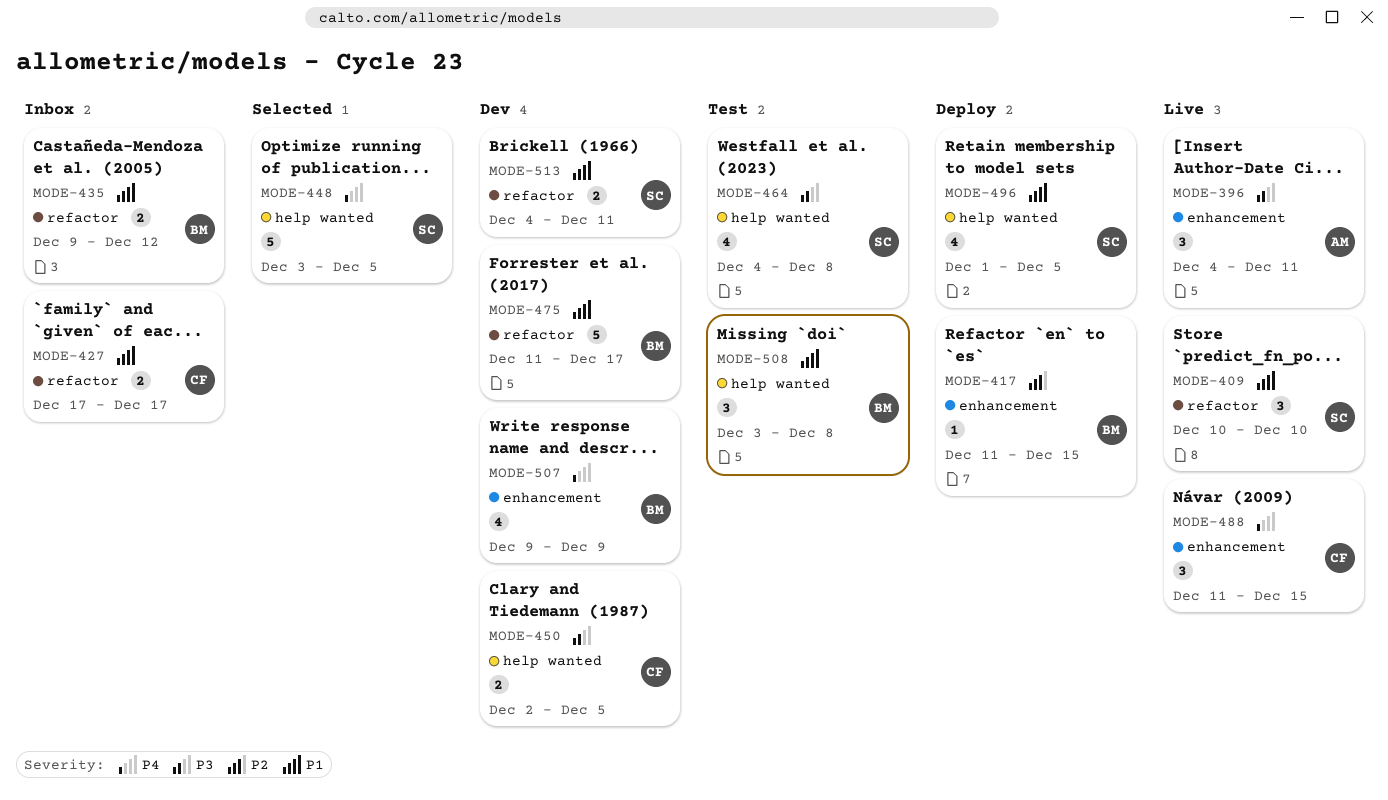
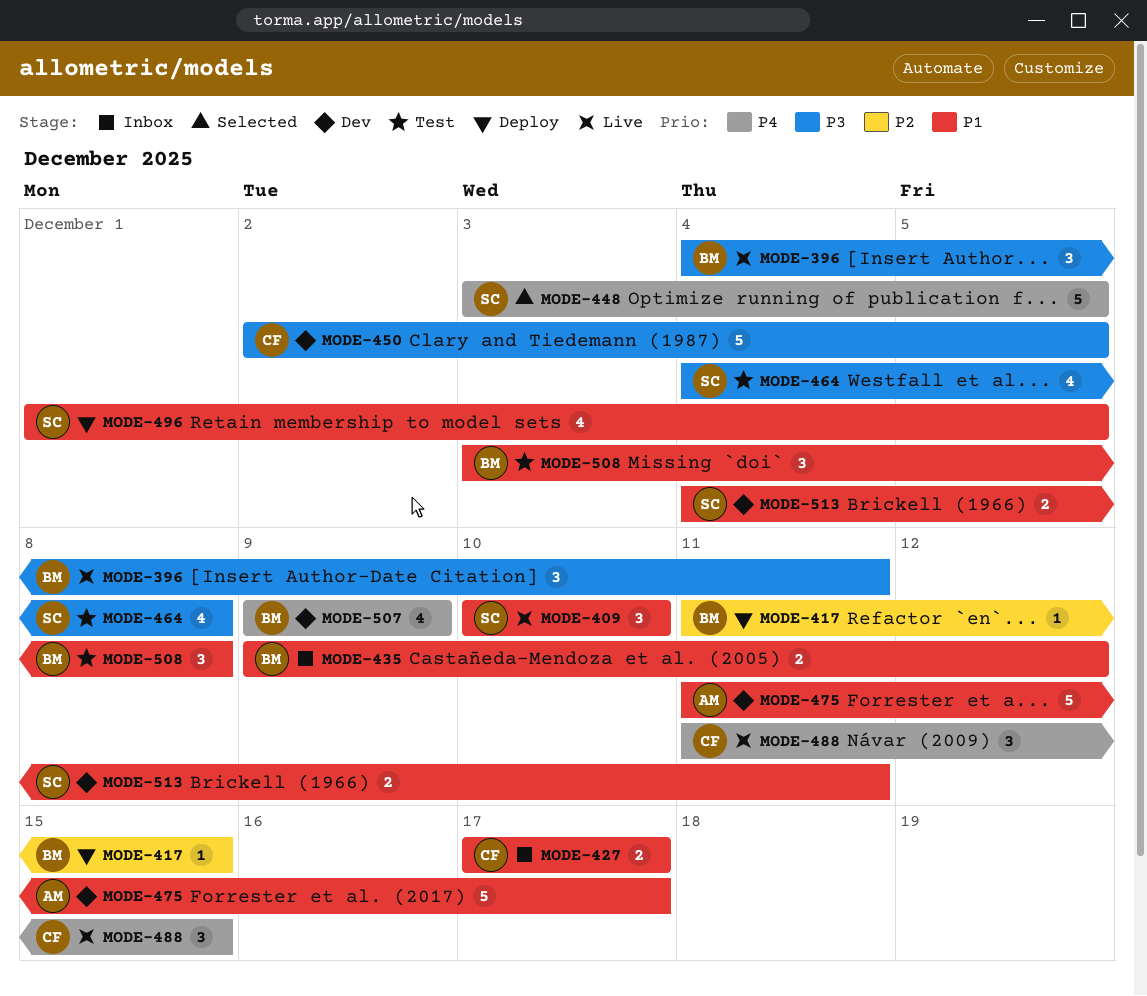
MODE-396, owner: AM -> BM
MODE-450, estimate: 2 -> 5
MODE-475, owner: BM -> AM

